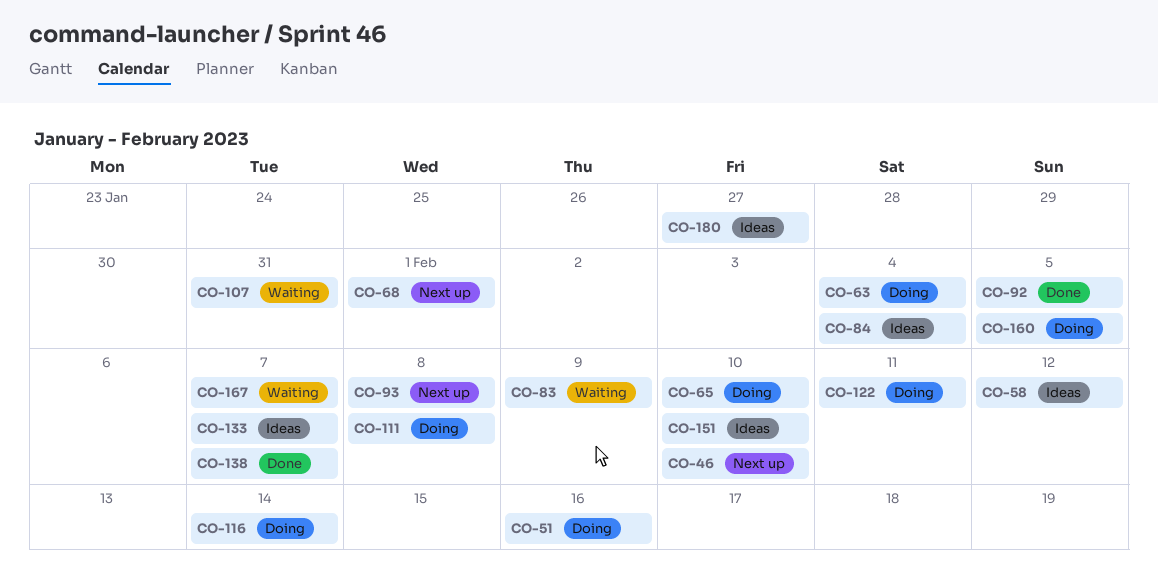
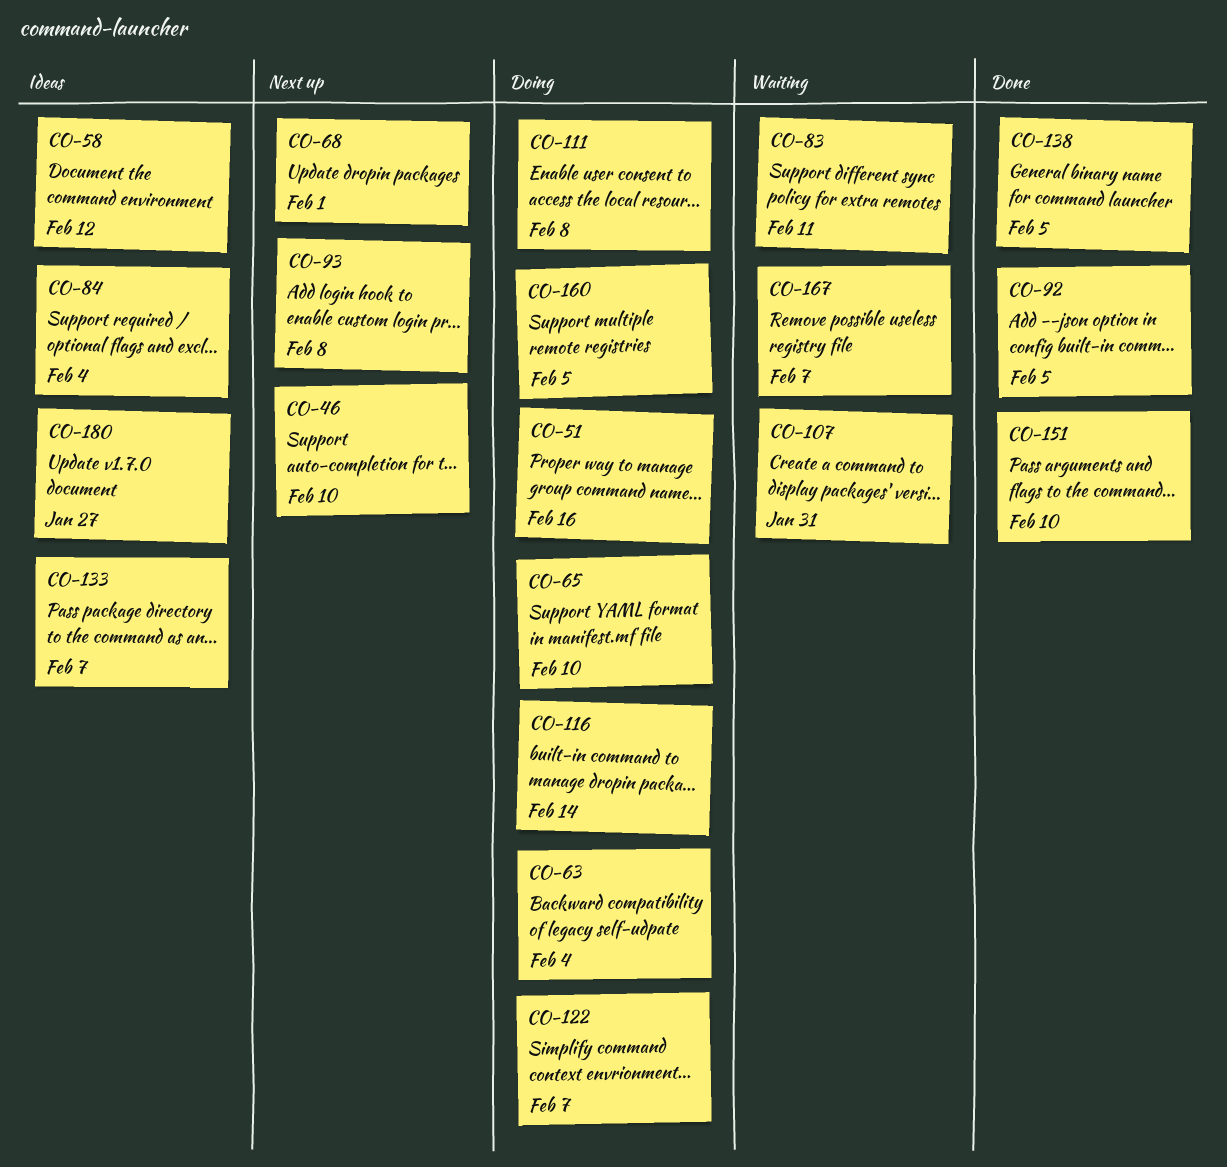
CO-83, due: Feb 9 -> Feb 11
CO-122, due: Feb 11 -> Feb 7
CO-138, due: Feb 7 -> Feb 5
CO-151, status: Ideas -> Done

